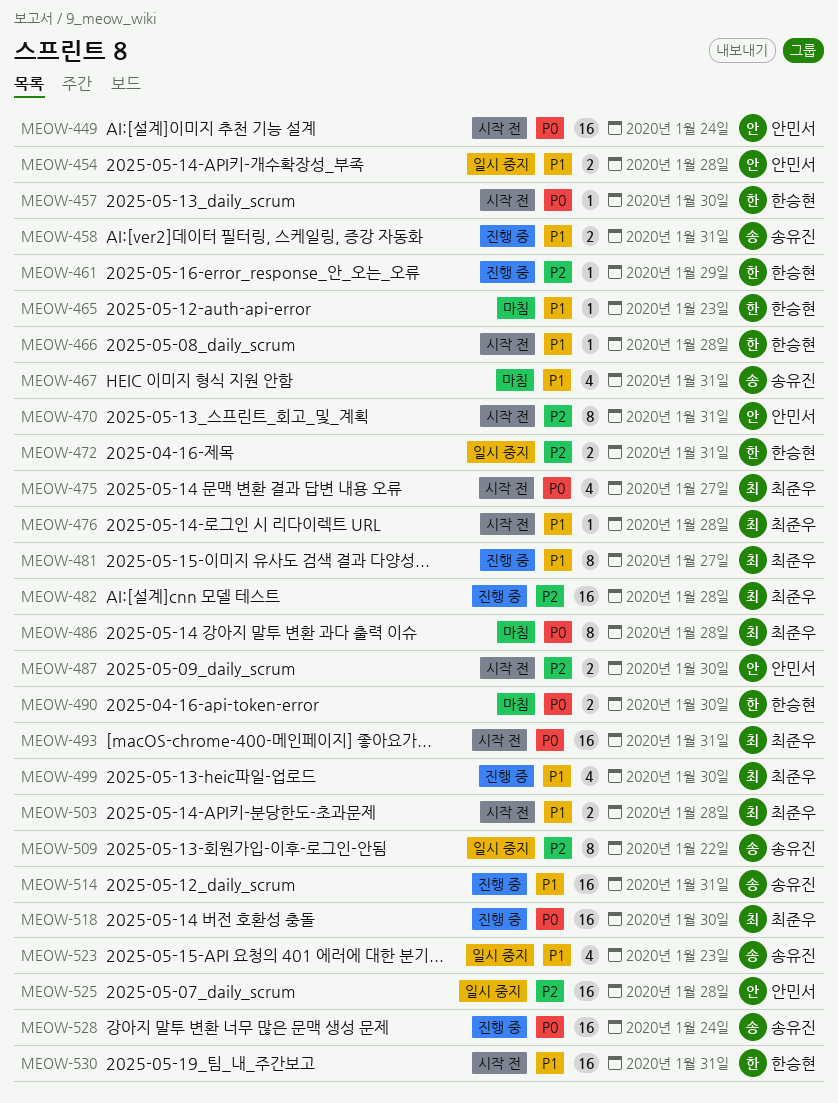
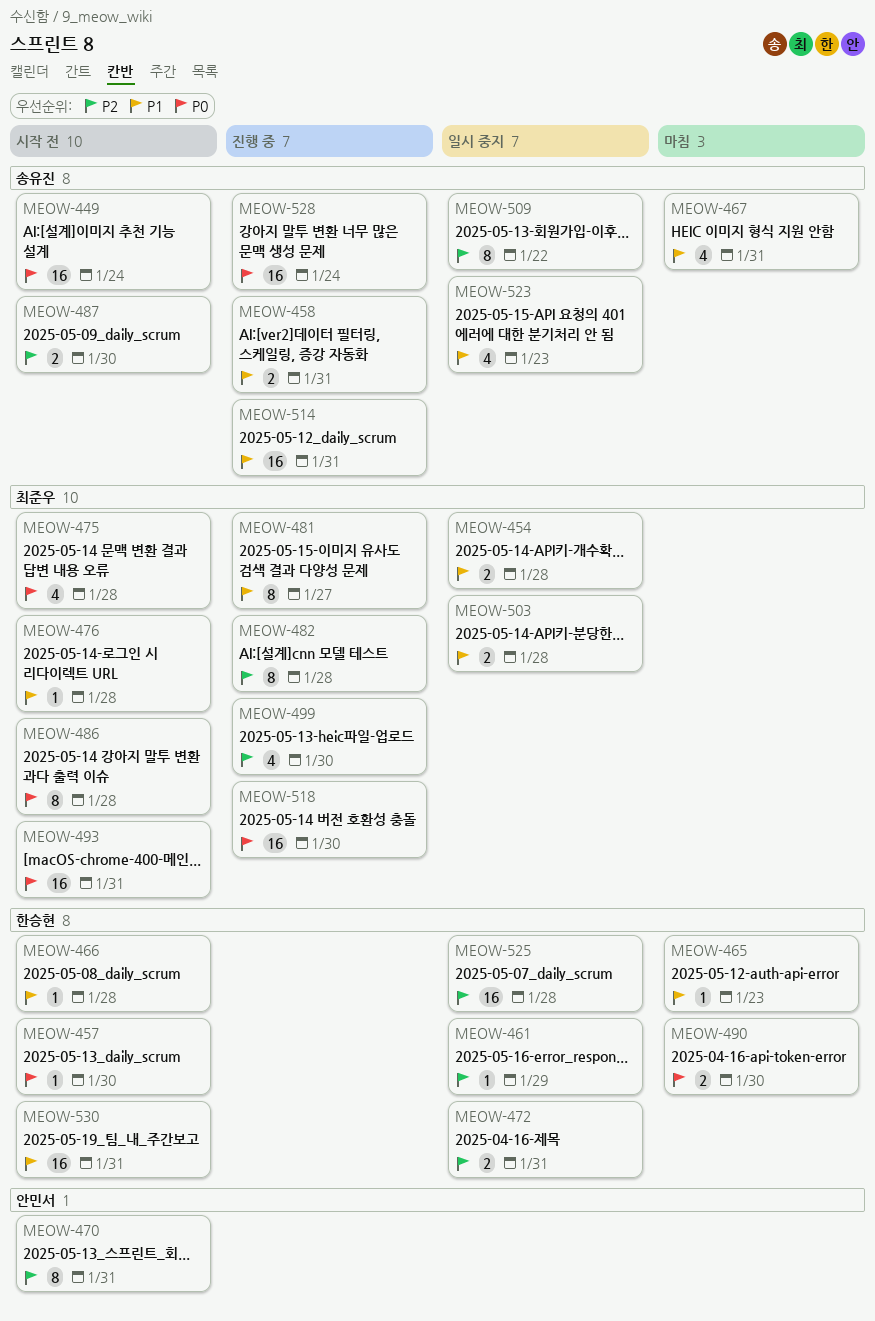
MEOW-449, owner: 안민서 -> 송유진
MEOW-454, owner: 안민서 -> 최준우
MEOW-461, status: 진행 중 -> 일시 중지
MEOW-475, due: Jan 27 -> Jan 28
MEOW-482, estimate: 16 -> 8
MEOW-486, status: 마침 -> 시작 전
MEOW-487, owner: 안민서 -> 송유진
MEOW-499, priority: P1 -> P2
MEOW-503, status: 시작 전 -> 일시 중지
MEOW-525, owner: 안민서 -> 한승현

